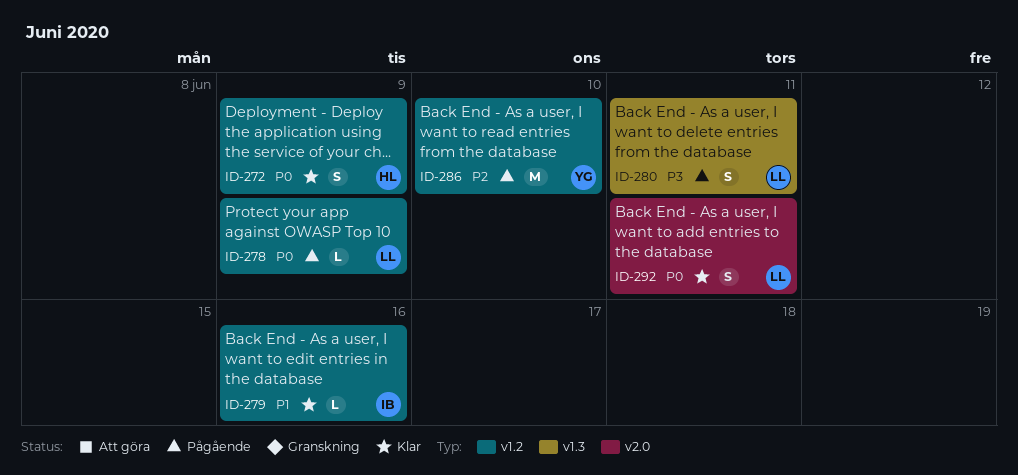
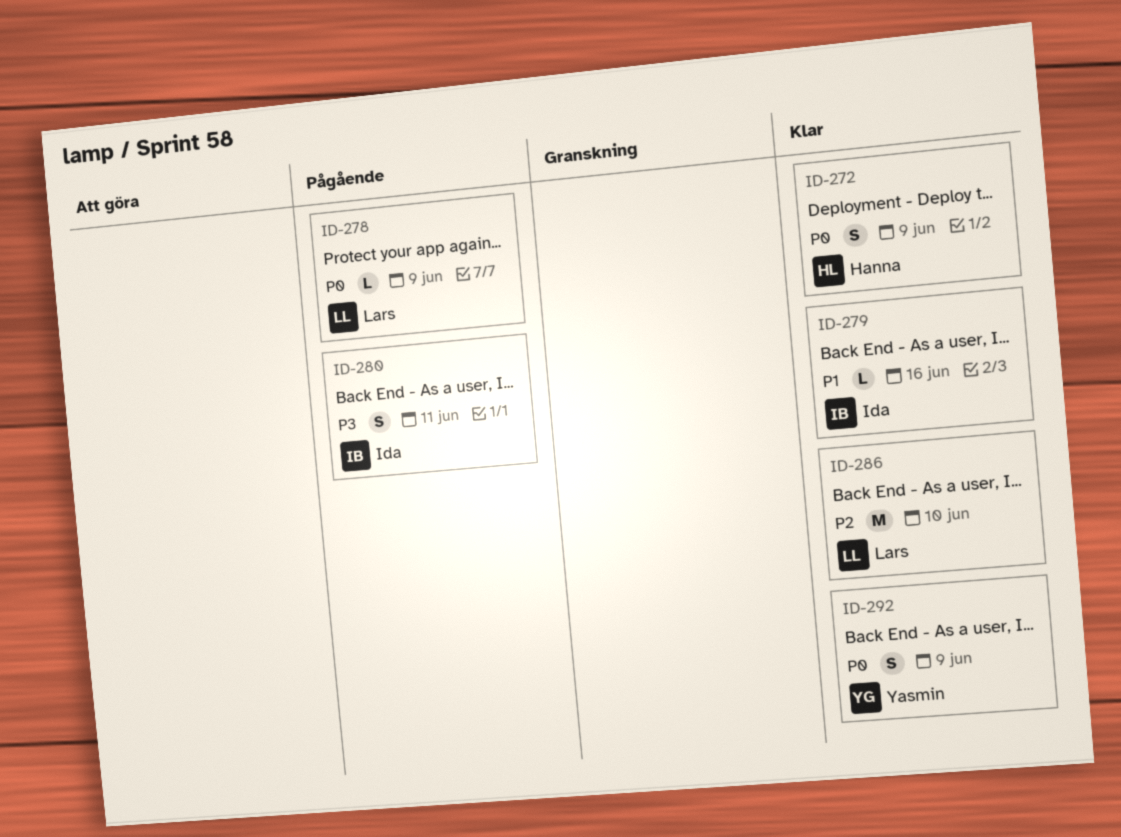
ID-280, owner: Lars -> Ida
ID-286, status: Pågående -> Klar
ID-286, owner: Yasmin -> Lars
ID-292, owner: Lars -> Yasmin
ID-292, due: Jun 11 -> Jun 9

